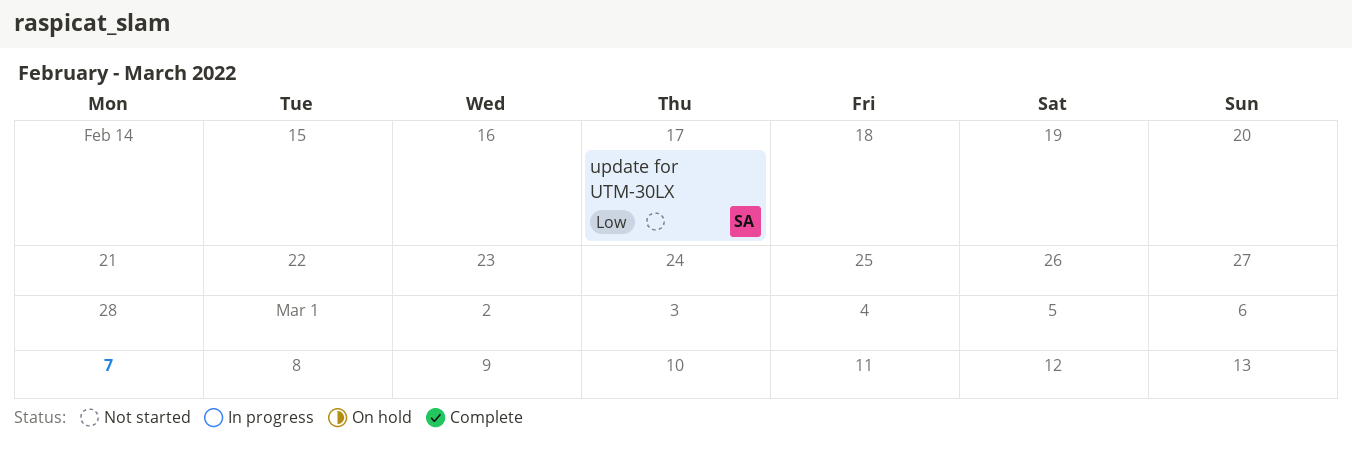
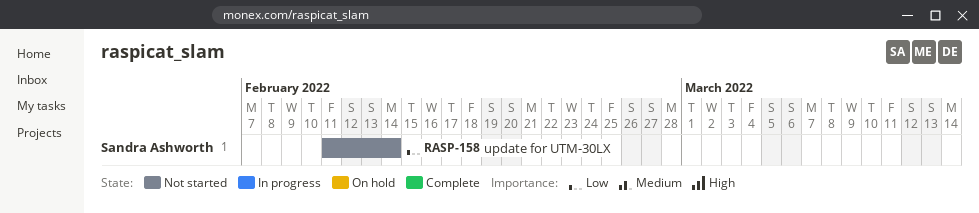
update for UTM-30LX, due: Feb 17 -> Feb 14

